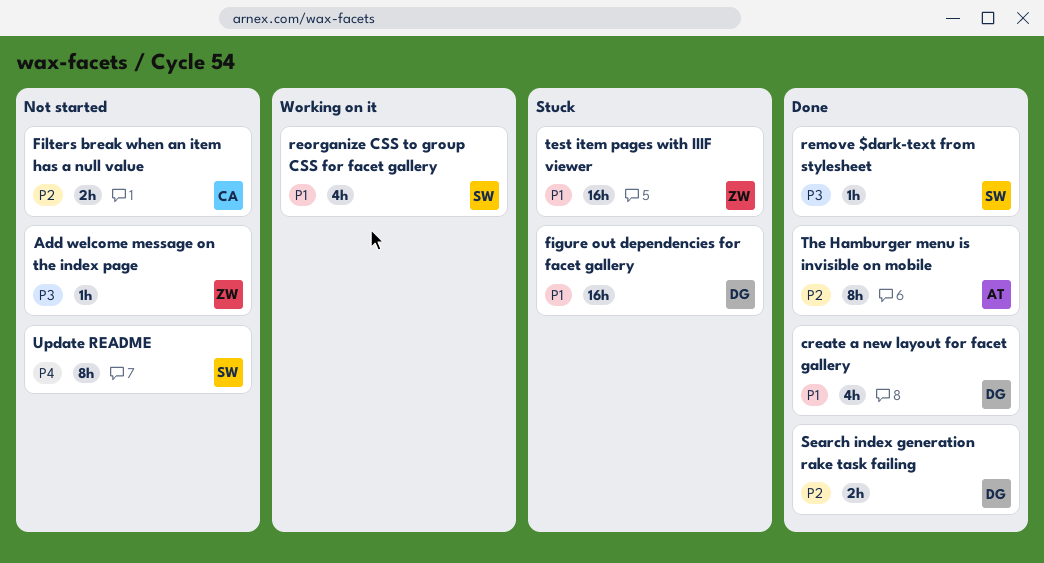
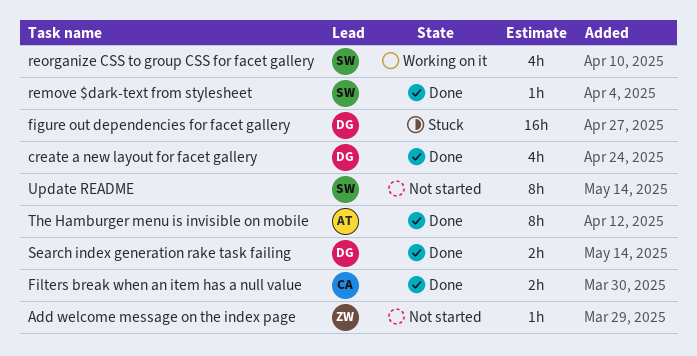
Filters break when an item has a null value, status: Not started -> Done
test item pages with IIIF viewer: present -> none

